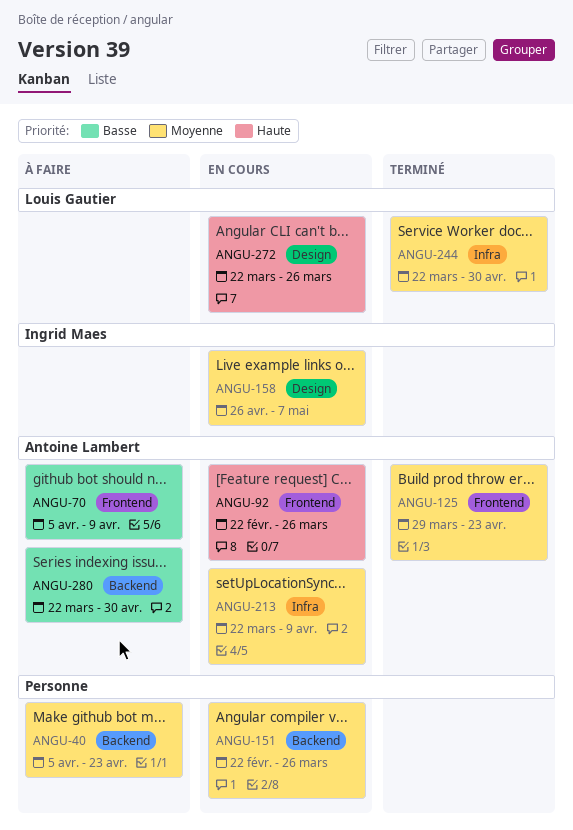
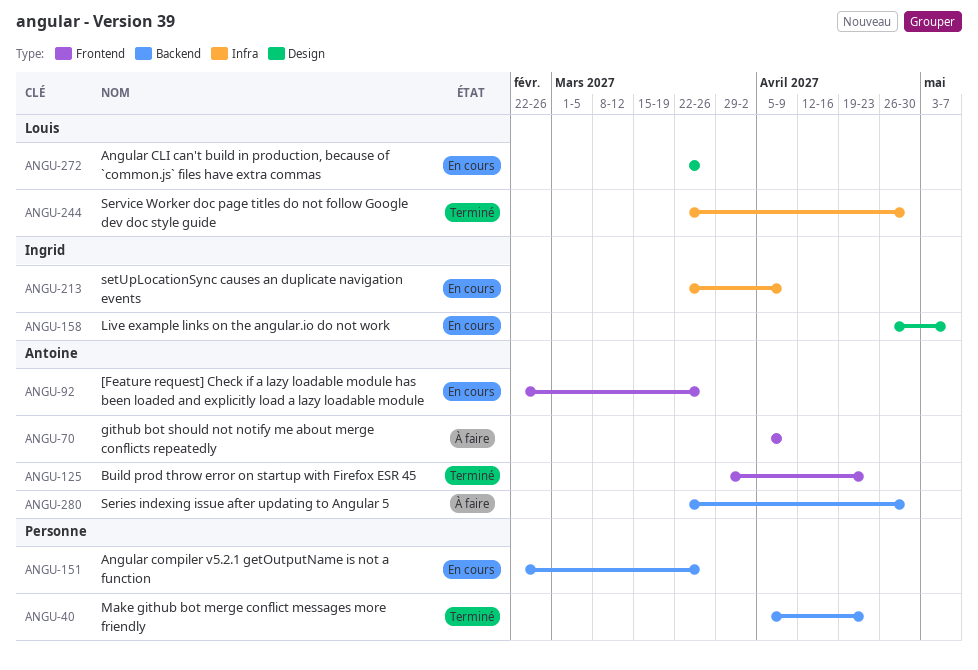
ANGU-40, status: À faire -> Terminé
ANGU-213, owner: Antoine Lambert -> Ingrid Maes

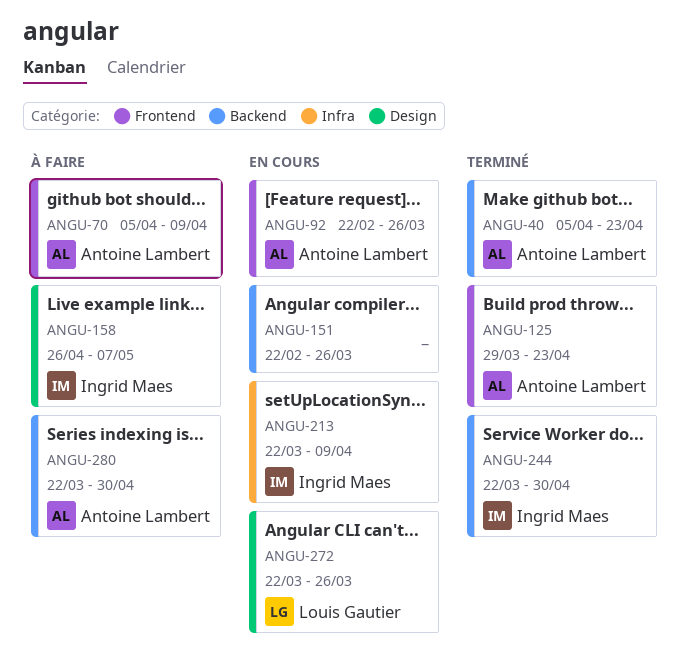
ANGU-40, owner: none -> Antoine Lambert
ANGU-158, status: En cours -> À faire
ANGU-244, owner: Louis Gautier -> Ingrid Maes
ANGU-244, label: Infra -> Backend

